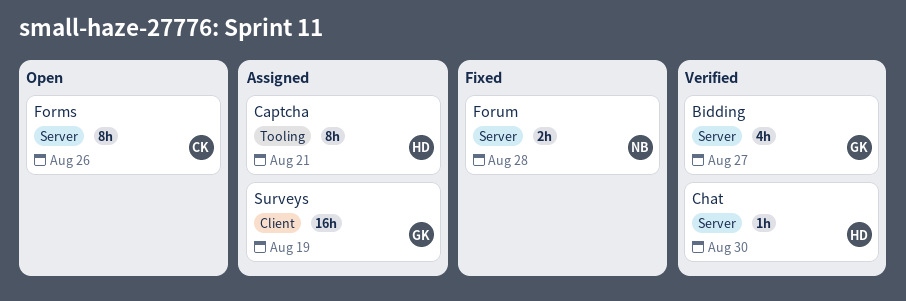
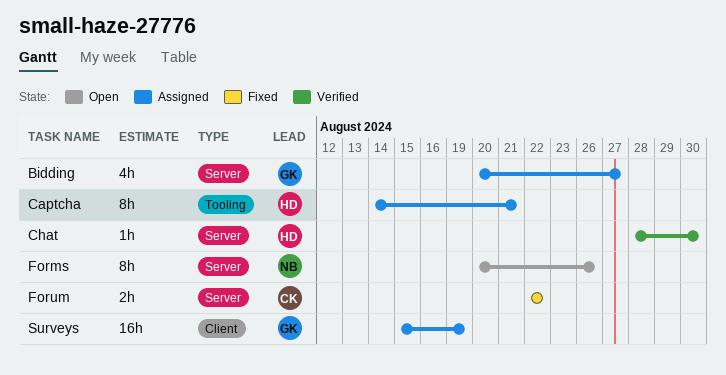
Bidding, status: Verified -> Assigned
Forms, owner: CK -> NB
Forum, owner: NB -> CK
Forum, due: Aug 28 -> Aug 22

